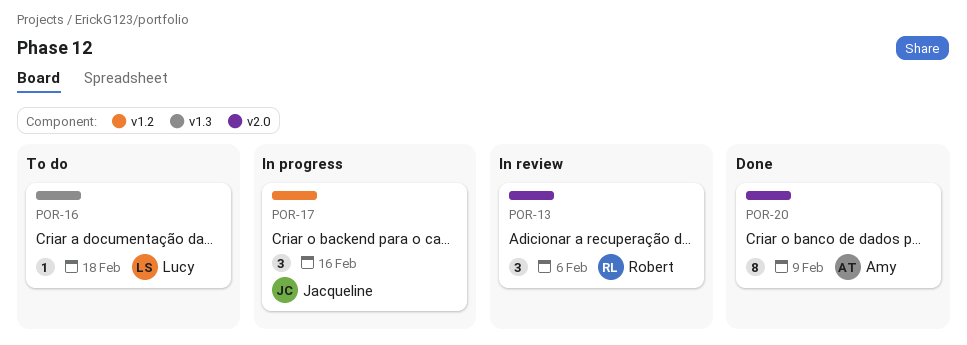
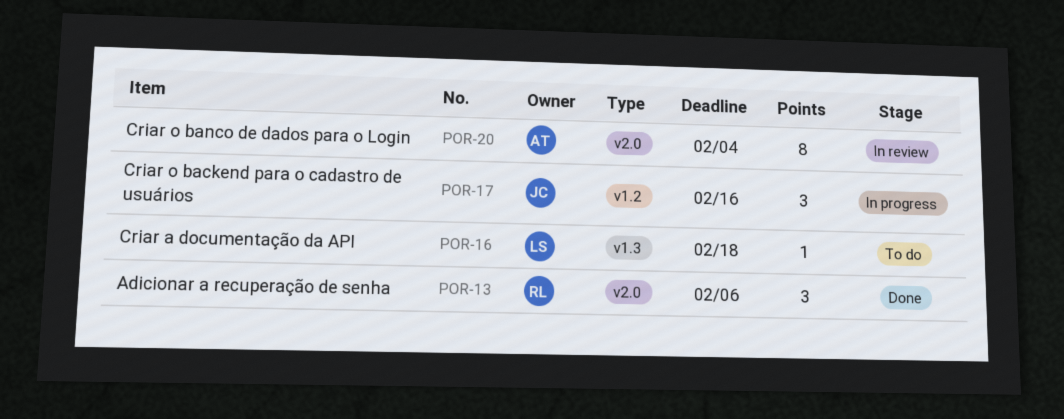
POR-13, status: In review -> Done
POR-20, status: Done -> In review
POR-20, due: Feb 9 -> Feb 4

